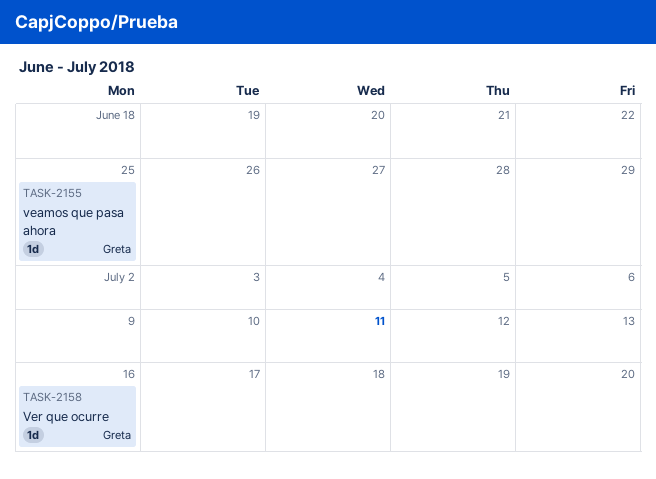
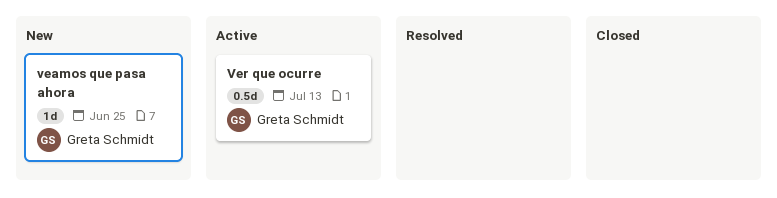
Ver que ocurre, estimate: 1d -> 0.5d
Ver que ocurre, due: Jul 16 -> Jul 13

